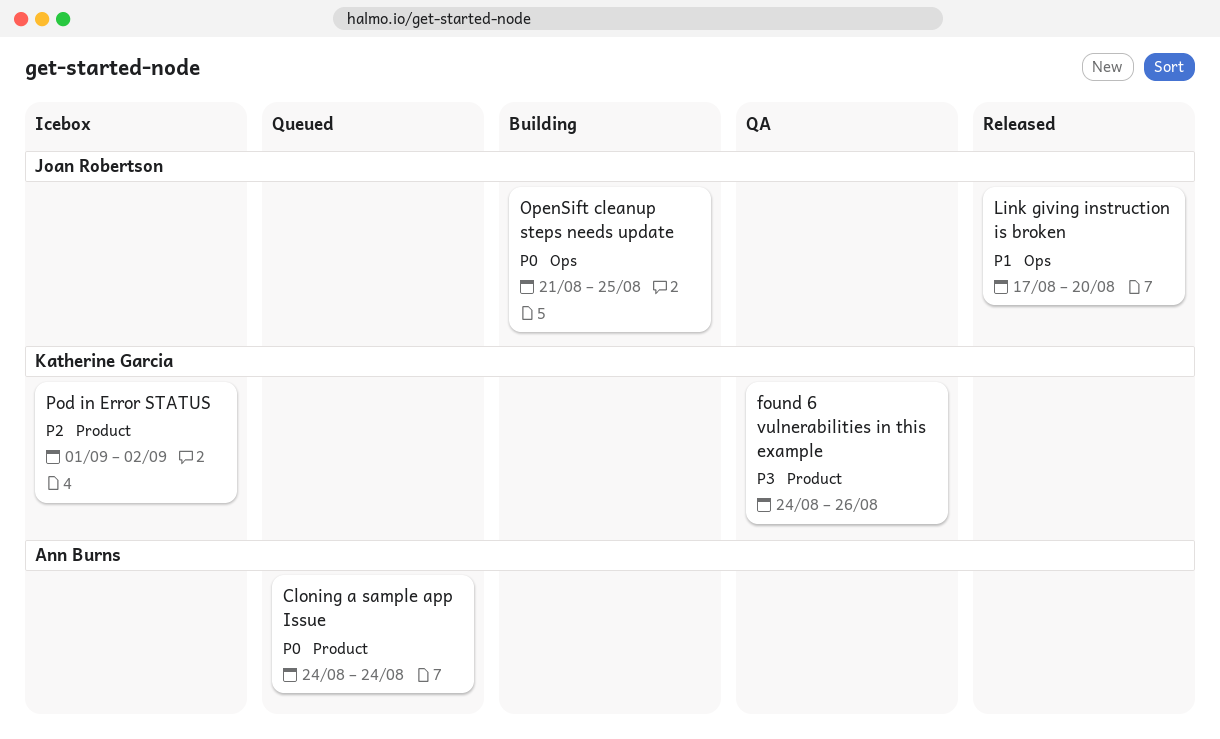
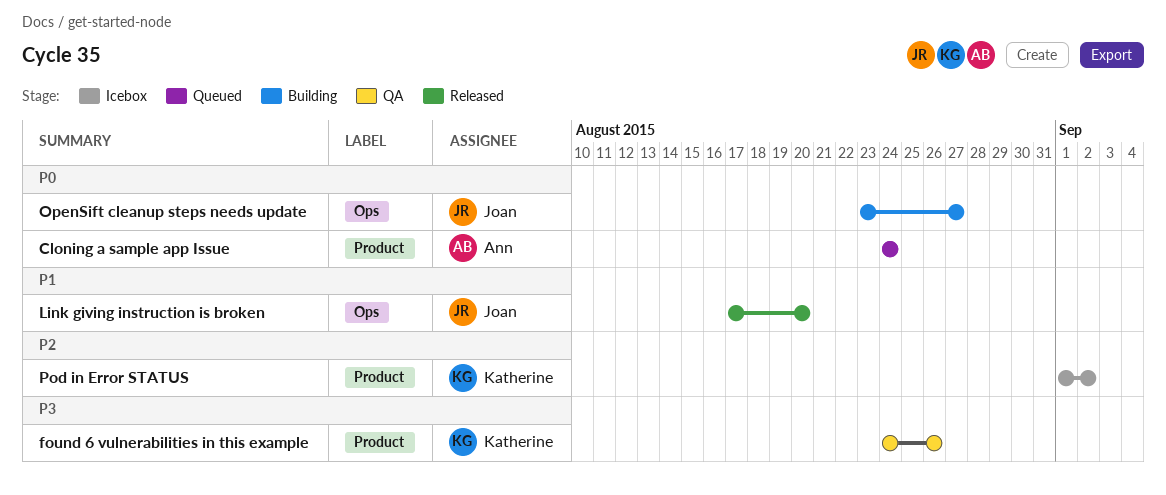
OpenSift cleanup steps needs update, start: Aug 21 -> Aug 23
OpenSift cleanup steps needs update, due: Aug 25 -> Aug 27

